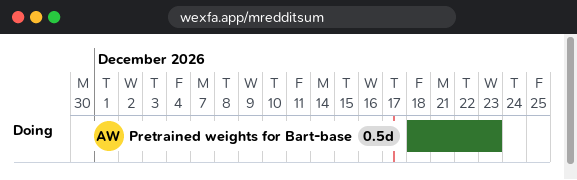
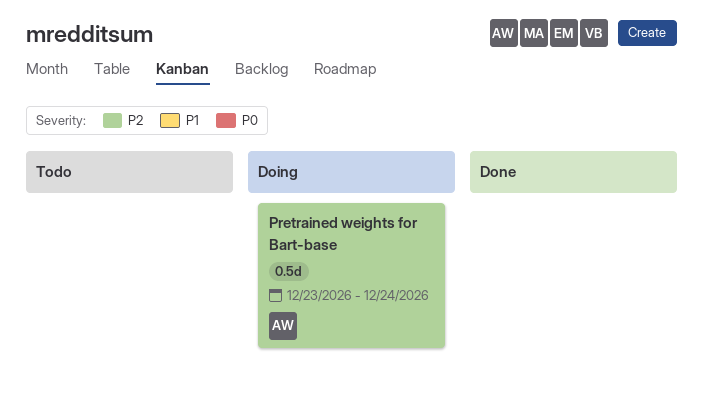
Pretrained weights for Bart-base, start: Dec 18 -> Dec 23
Pretrained weights for Bart-base, due: Dec 23 -> Dec 24

